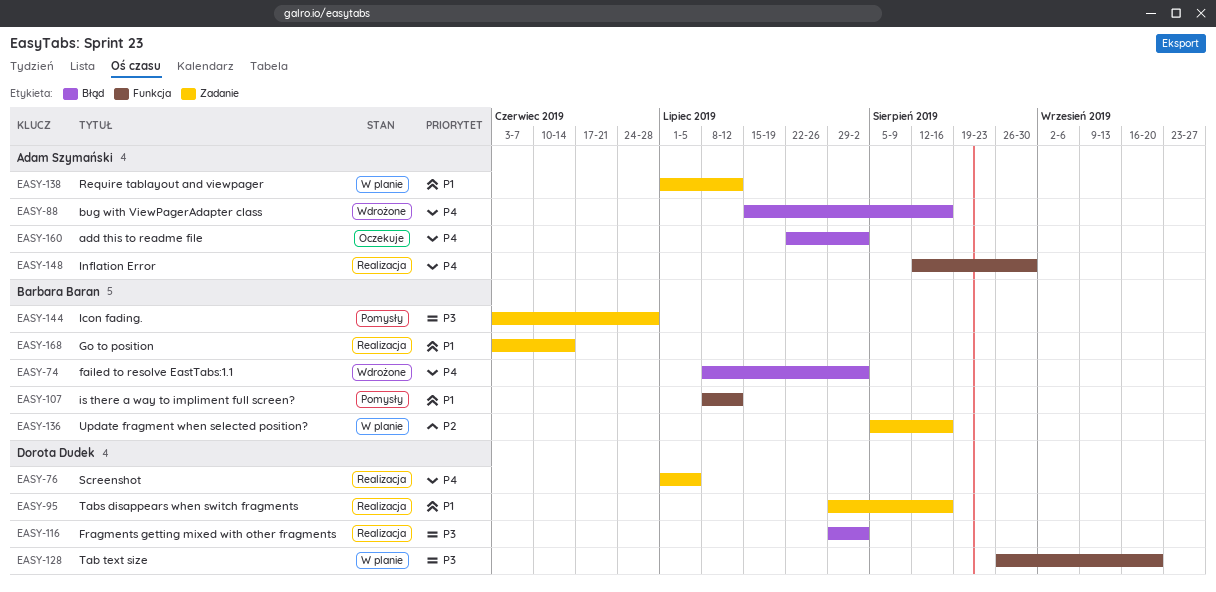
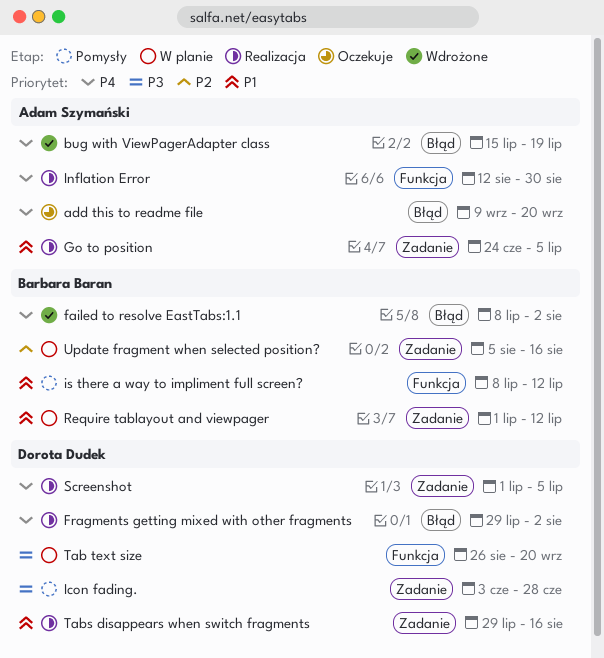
add this to readme file, start: Jul 22 -> Sep 9
add this to readme file, due: Aug 2 -> Sep 20
bug with ViewPagerAdapter class, due: Aug 16 -> Jul 19
Fragments getting mixed with other fragments, priority: P3 -> P4
Go to position, owner: Barbara Baran -> Adam Szymański
Go to position, start: Jun 3 -> Jun 24
Go to position, due: Jun 14 -> Jul 5
Icon fading., owner: Barbara Baran -> Dorota Dudek
Require tablayout and viewpager, owner: Adam Szymański -> Barbara Baran

